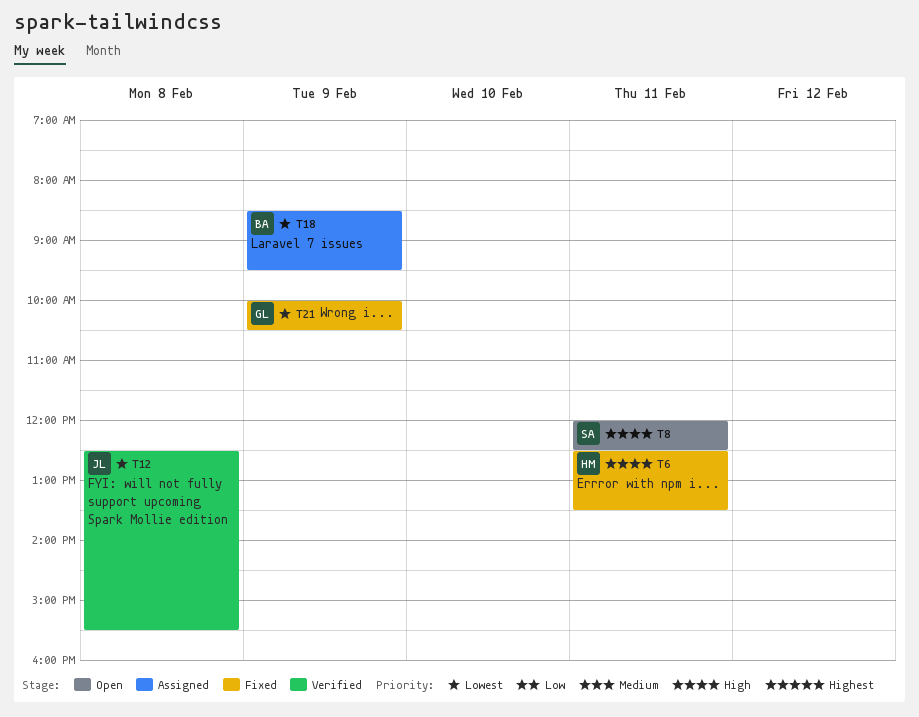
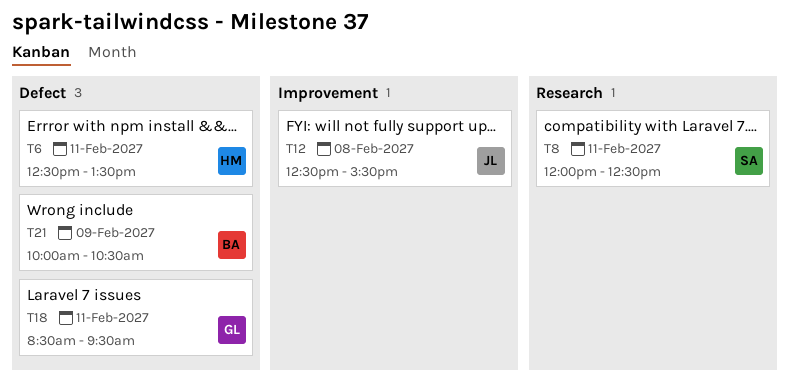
T18, owner: BA -> GL
T18, day: Feb 9 -> Feb 11
T21, owner: GL -> BA

